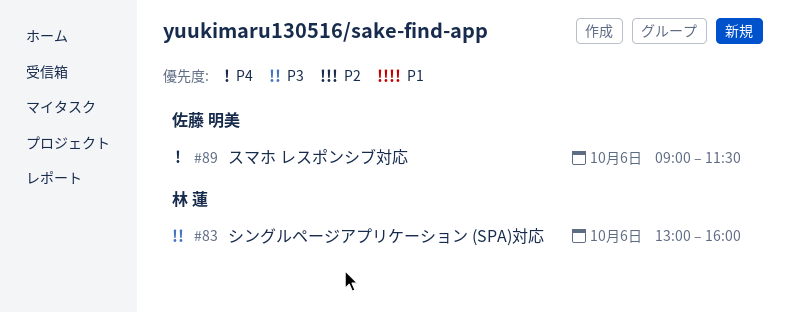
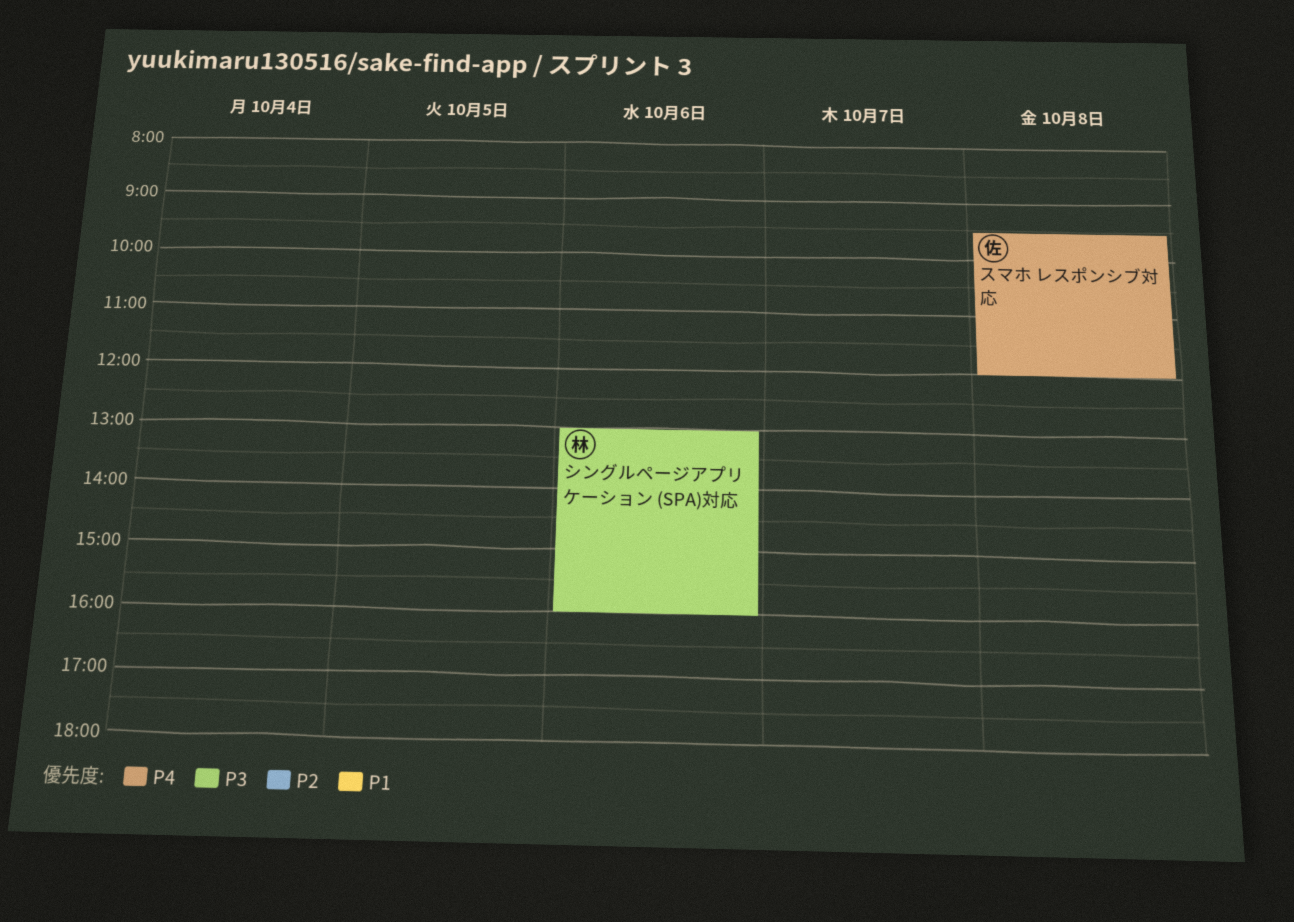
スマホ レスポンシブ対応, day: Oct 6 -> Oct 8
スマホ レスポンシブ対応, begins: 09:00 -> 09:30
スマホ レスポンシブ対応, ends: 11:30 -> 12:00

